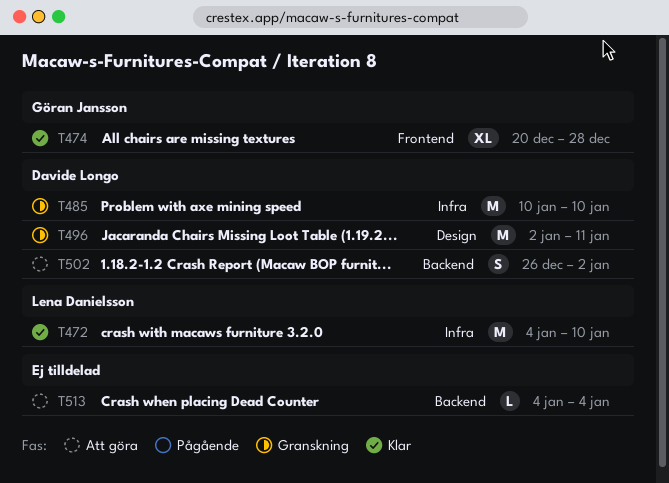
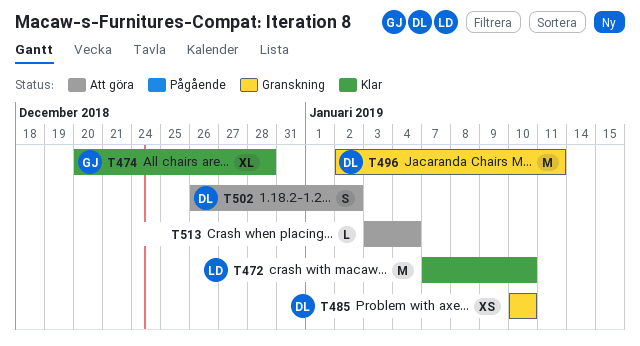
T472, start: Jan 4 -> Jan 7
T485, estimate: M -> XS
T513, start: Jan 4 -> Jan 3

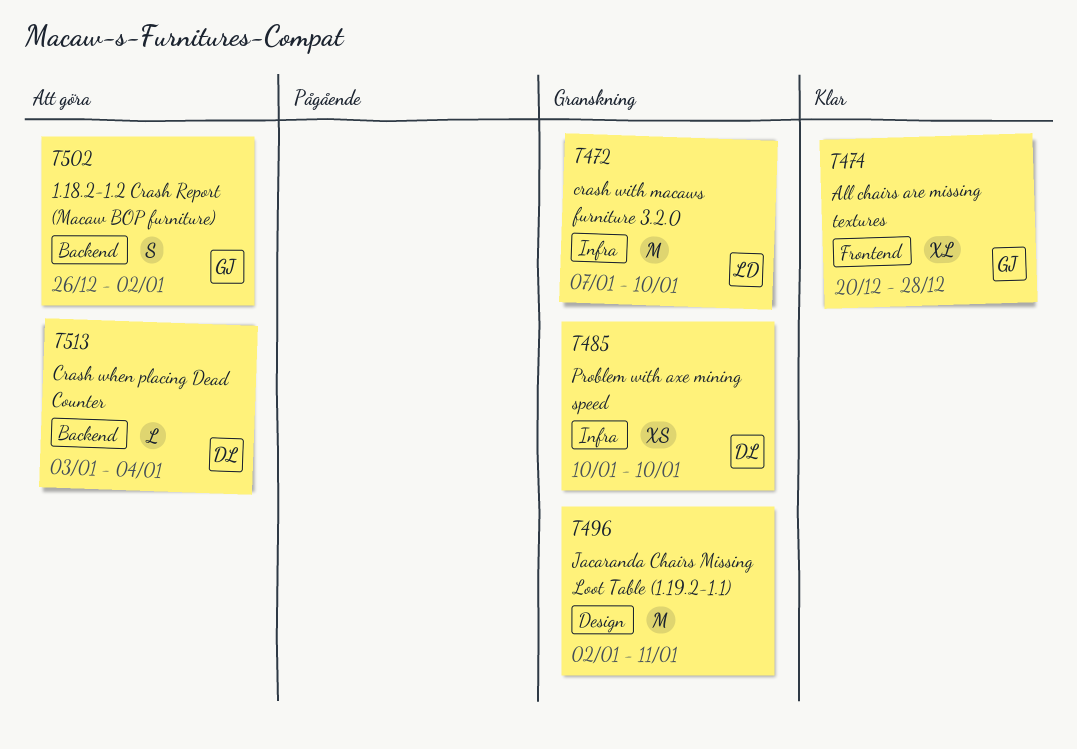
T472, status: Klar -> Granskning
T496, owner: DL -> none
T502, owner: DL -> GJ
T513, owner: none -> DL

